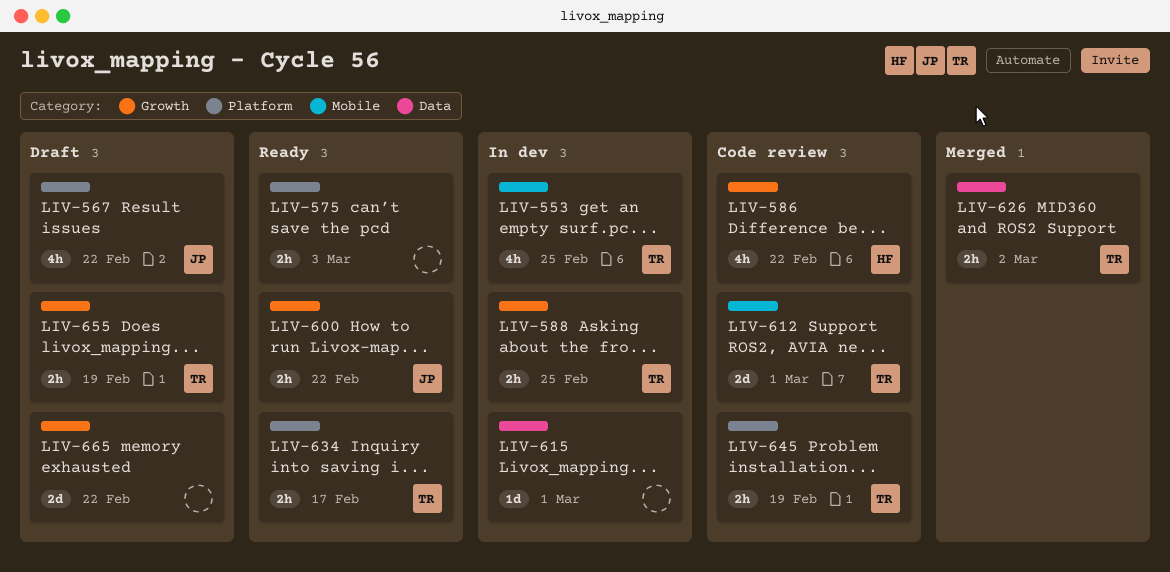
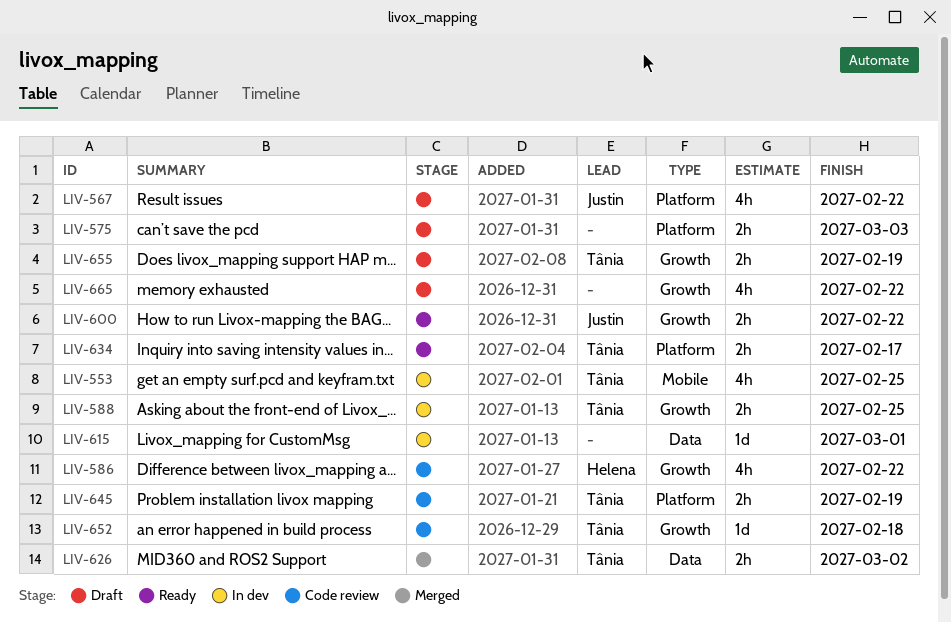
LIV-575, status: Ready -> Draft
LIV-612: present -> none
LIV-652: none -> present
LIV-665, estimate: 2d -> 4h

